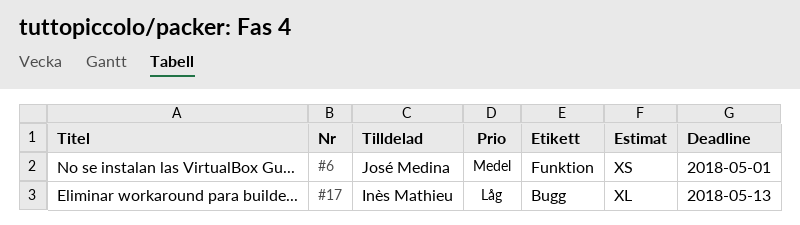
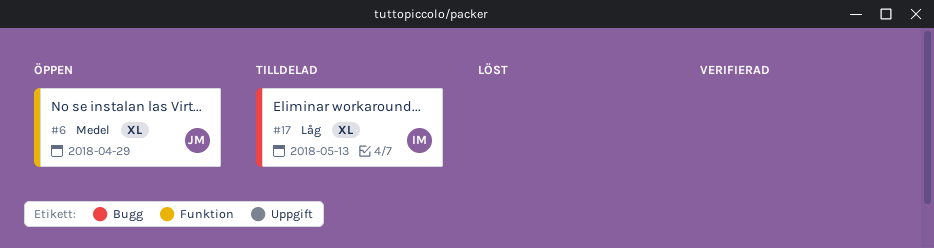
#6, estimate: XS -> XL
#6, due: May 1 -> Apr 29

